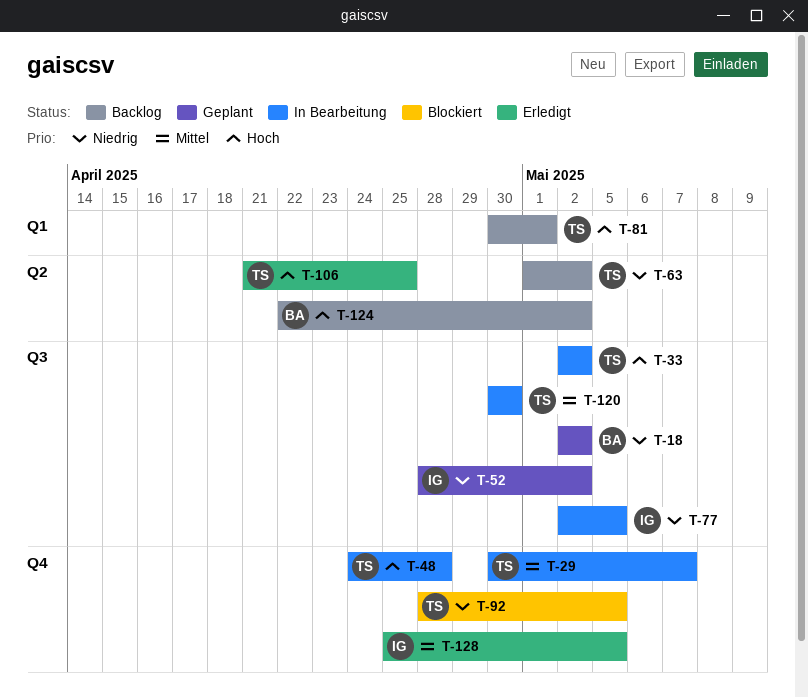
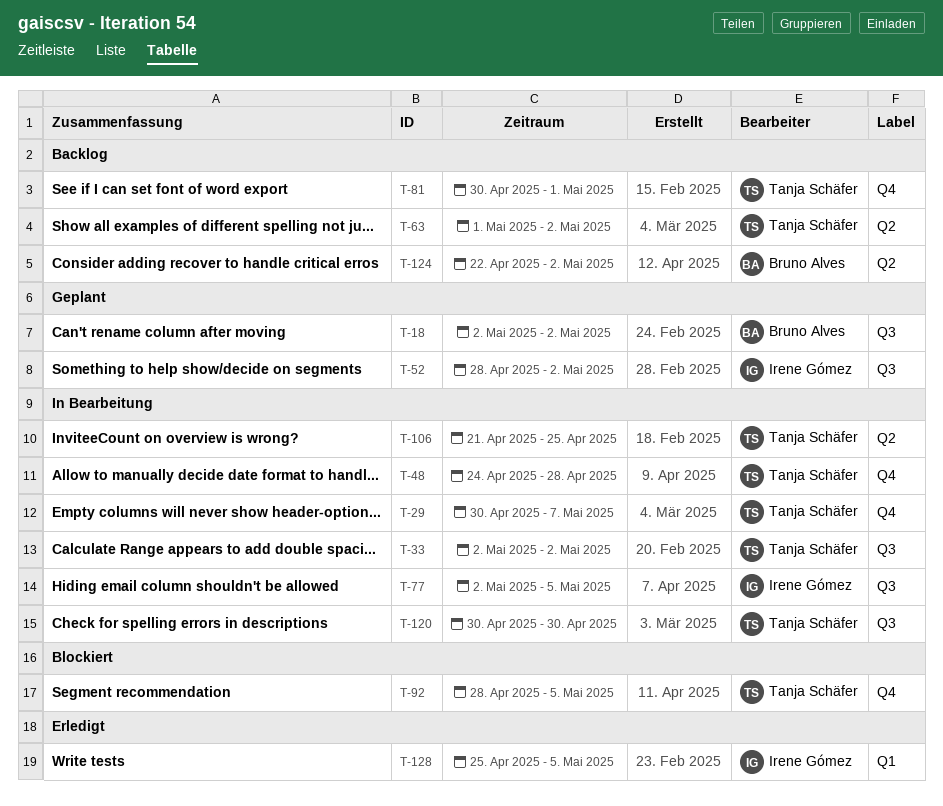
T-81, label: Q1 -> Q4
T-106, status: Erledigt -> In Bearbeitung
T-128, label: Q4 -> Q1

